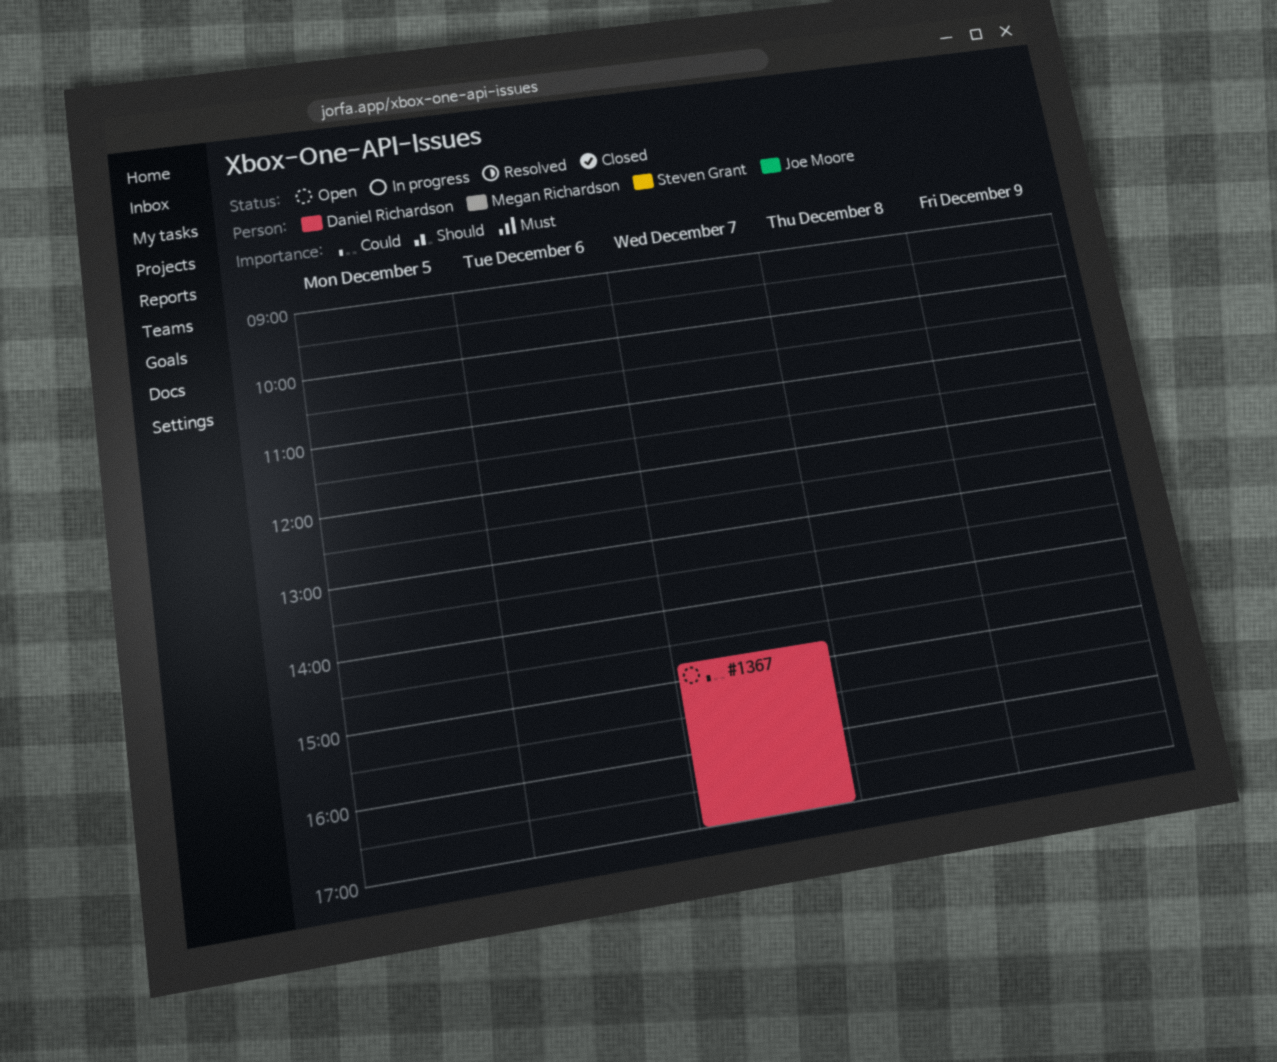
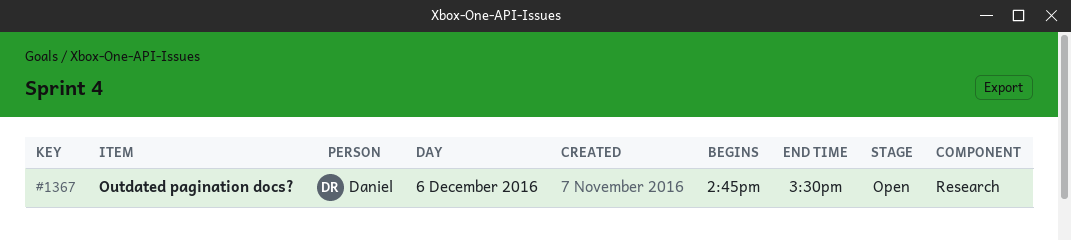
#1367, day: Dec 7 -> Dec 6
#1367, ends: 17:00 -> 15:30

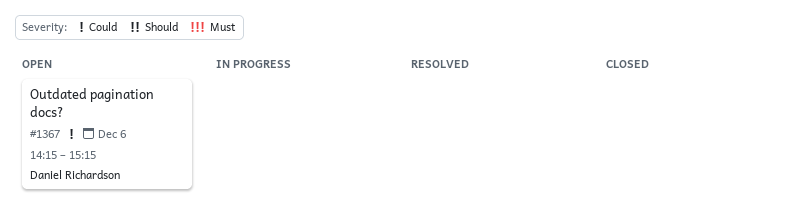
#1367, begins: 14:45 -> 14:15
#1367, ends: 15:30 -> 15:15

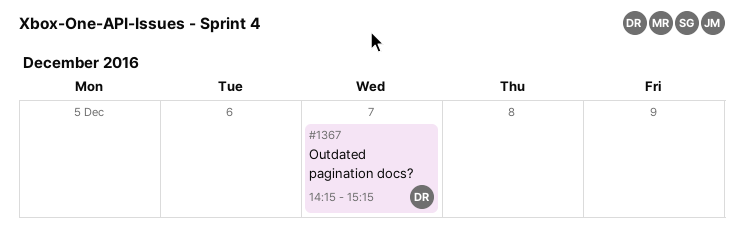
#1367, day: Dec 6 -> Dec 7

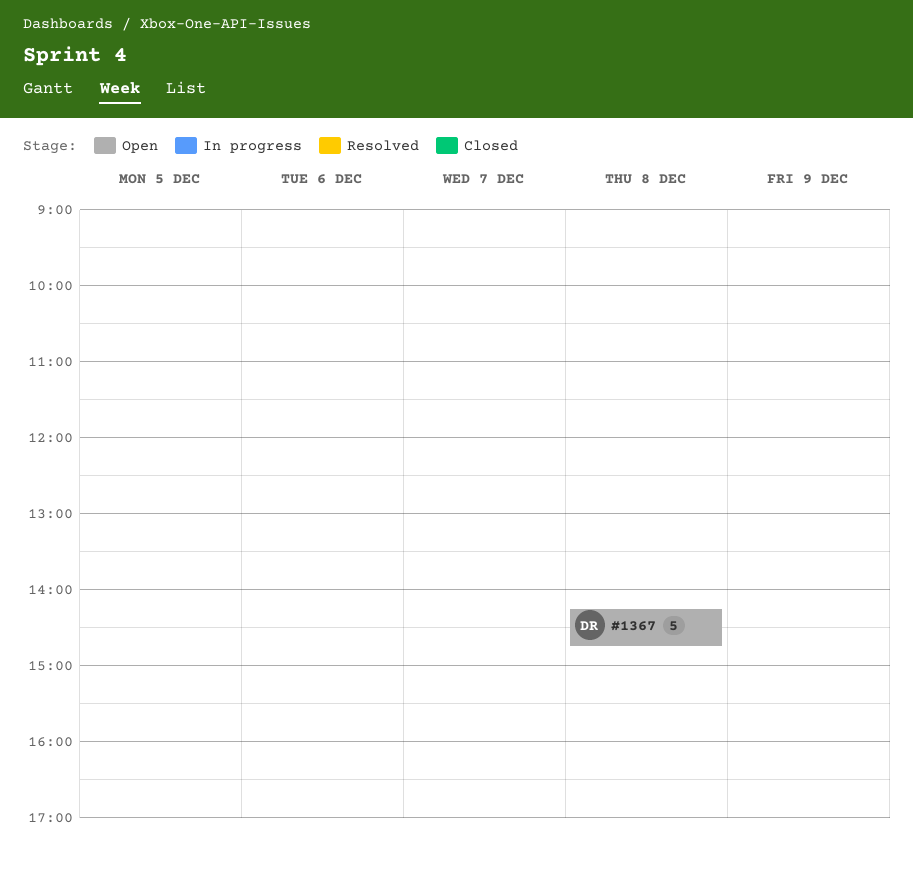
#1367, day: Dec 7 -> Dec 8
#1367, ends: 15:15 -> 14:45

